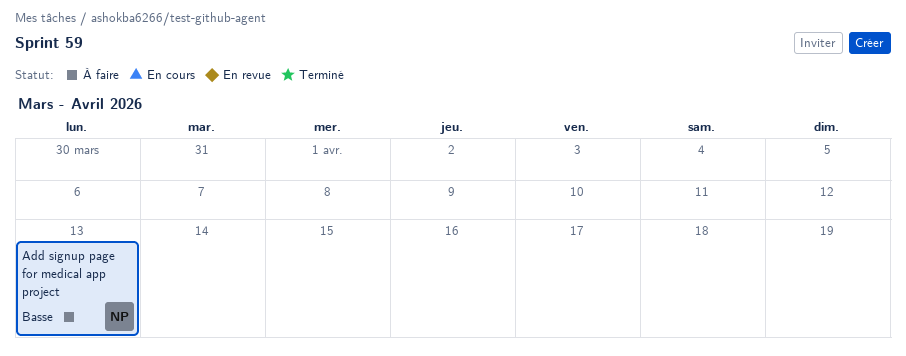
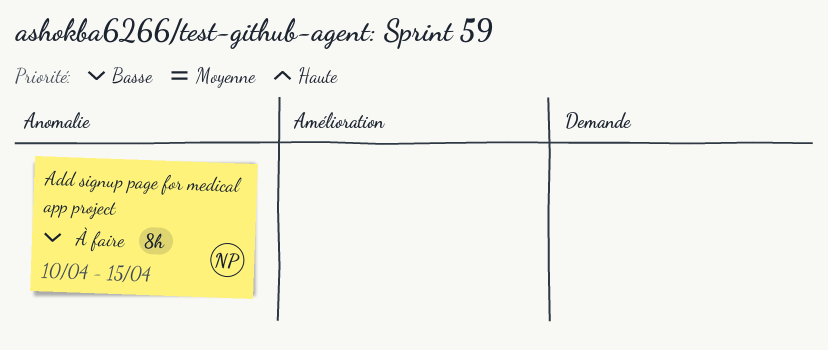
Add signup page for medical app project, due: Apr 13 -> Apr 15

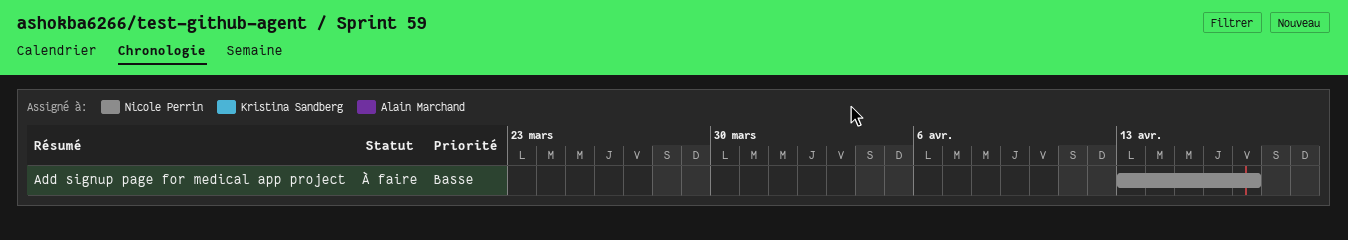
Add signup page for medical app project, start: Apr 10 -> Apr 13
Add signup page for medical app project, due: Apr 15 -> Apr 17

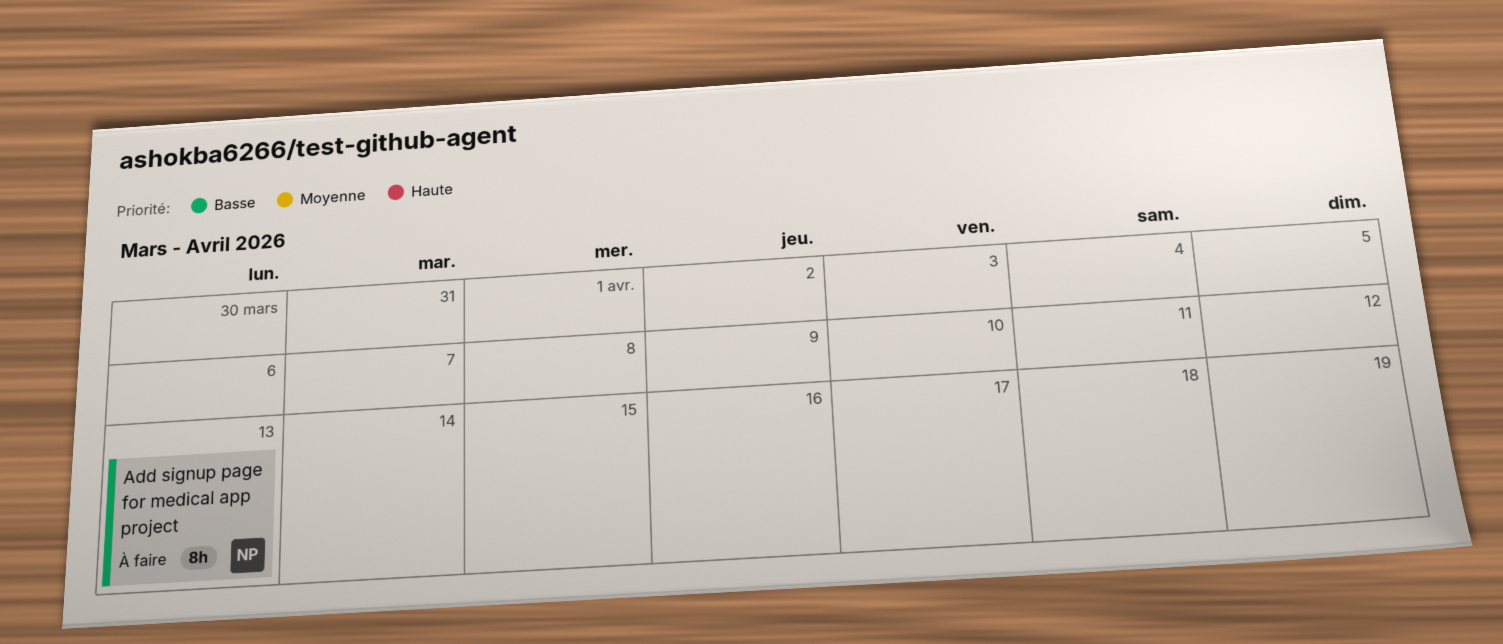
Add signup page for medical app project, due: Apr 17 -> Apr 13

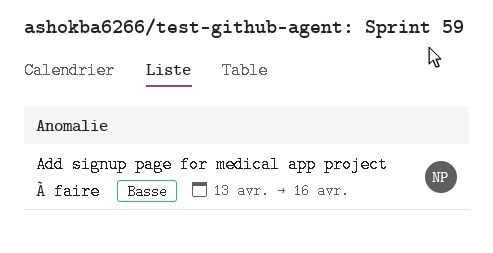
Add signup page for medical app project, due: Apr 13 -> Apr 16

